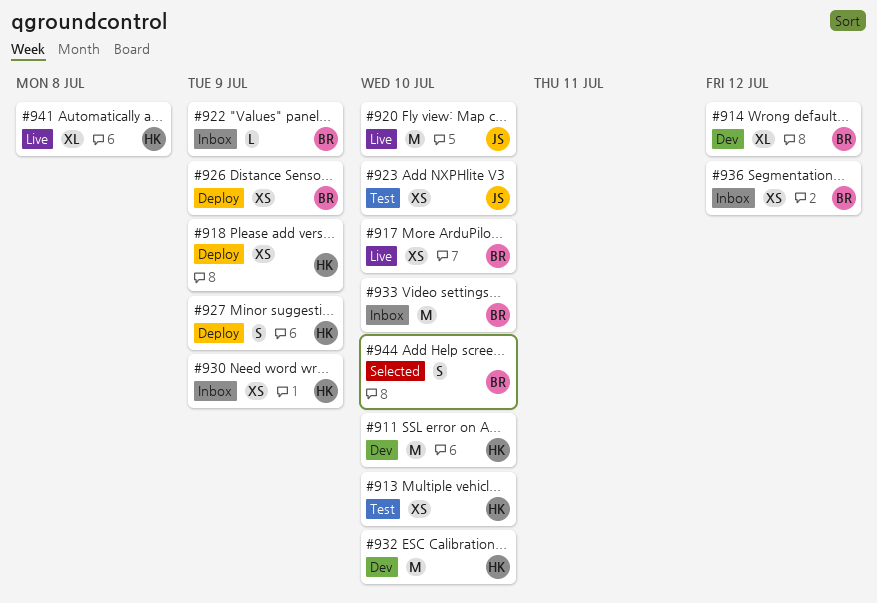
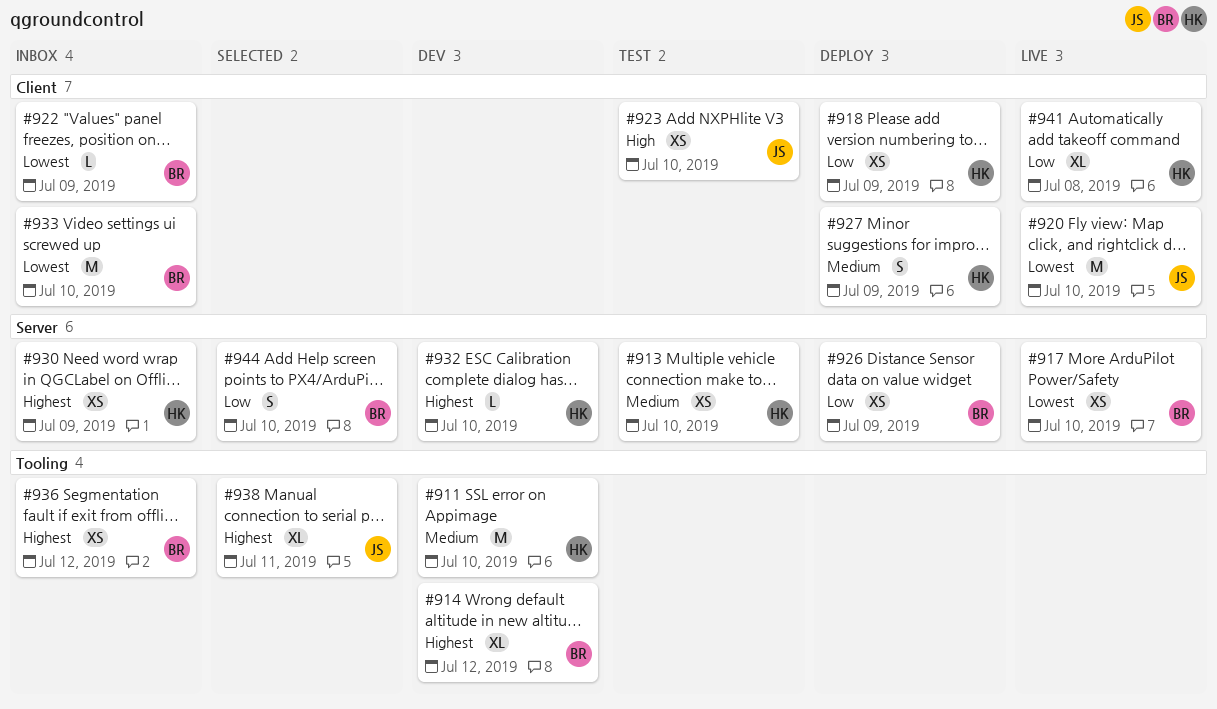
#932, estimate: M -> L
#938: none -> present

